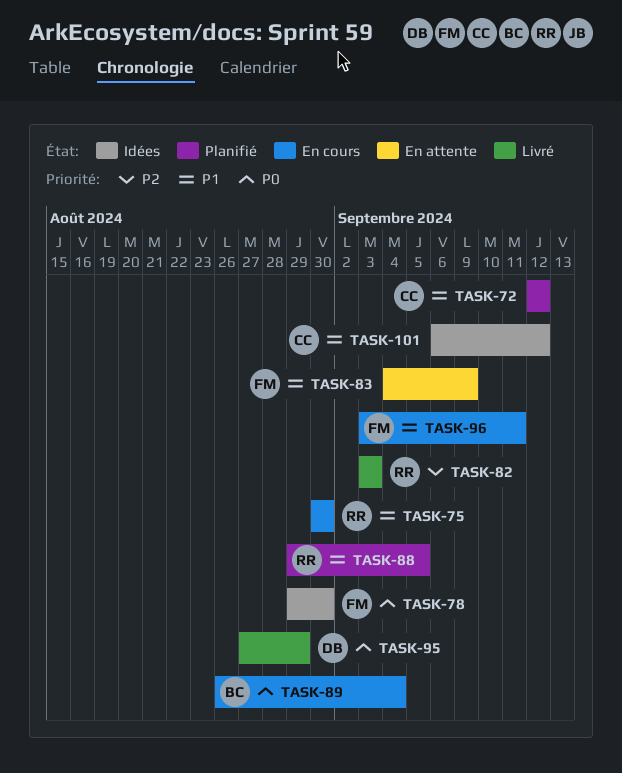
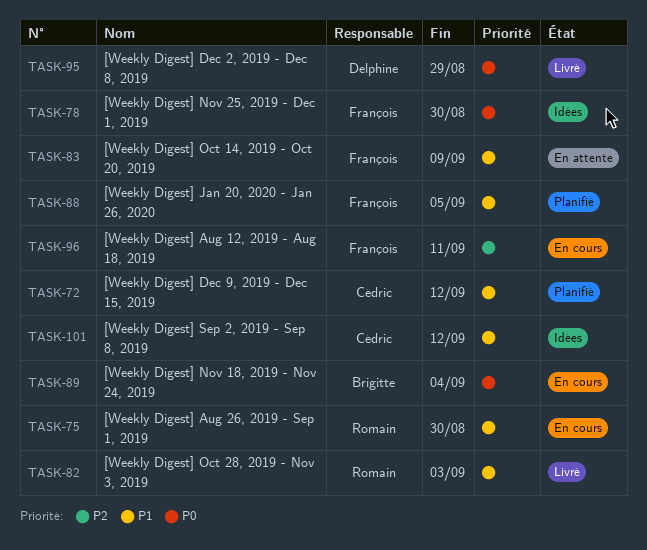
TASK-82, priority: P2 -> P1
TASK-88, owner: Romain -> François
TASK-96, priority: P1 -> P2

